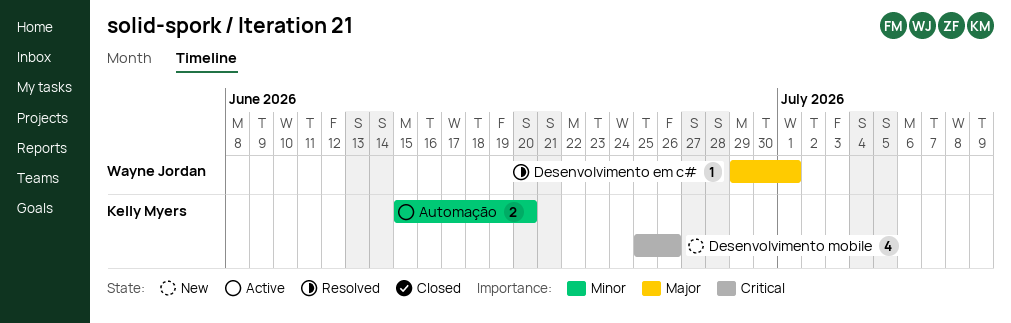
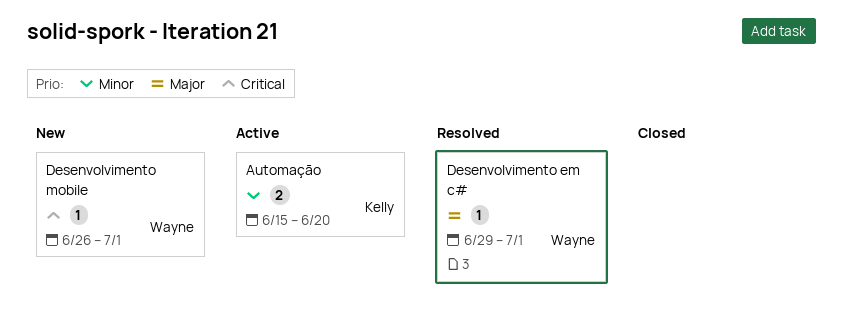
Desenvolvimento mobile, owner: Kelly Myers -> Wayne Jordan
Desenvolvimento mobile, estimate: 4 -> 1
Desenvolvimento mobile, start: Jun 25 -> Jun 26
Desenvolvimento mobile, due: Jun 26 -> Jul 1

